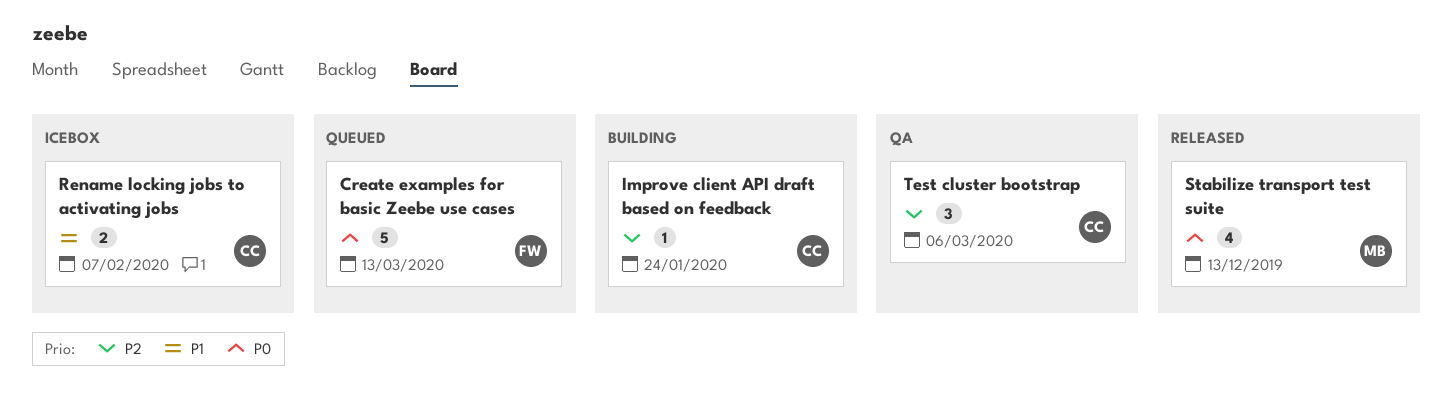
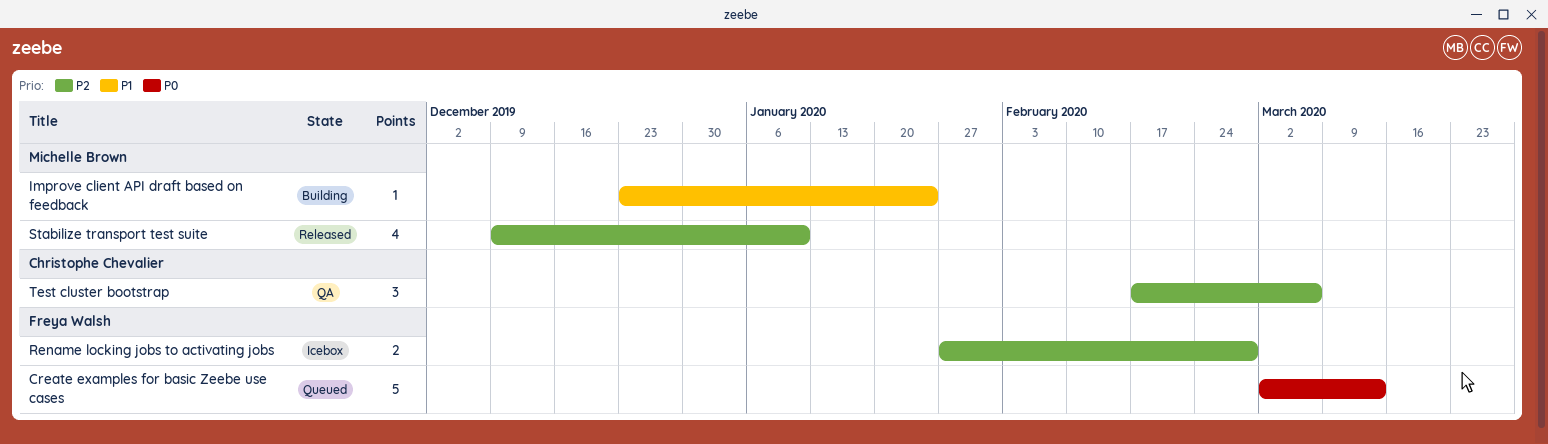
Improve client API draft based on feedback, owner: Christophe Chevalier -> Michelle Brown
Improve client API draft based on feedback, priority: P2 -> P1
Rename locking jobs to activating jobs, owner: Christophe Chevalier -> Freya Walsh
Rename locking jobs to activating jobs, priority: P1 -> P2
Rename locking jobs to activating jobs, due: Feb 7 -> Feb 28
Stabilize transport test suite, priority: P0 -> P2
Stabilize transport test suite, due: Dec 13 -> Jan 10

